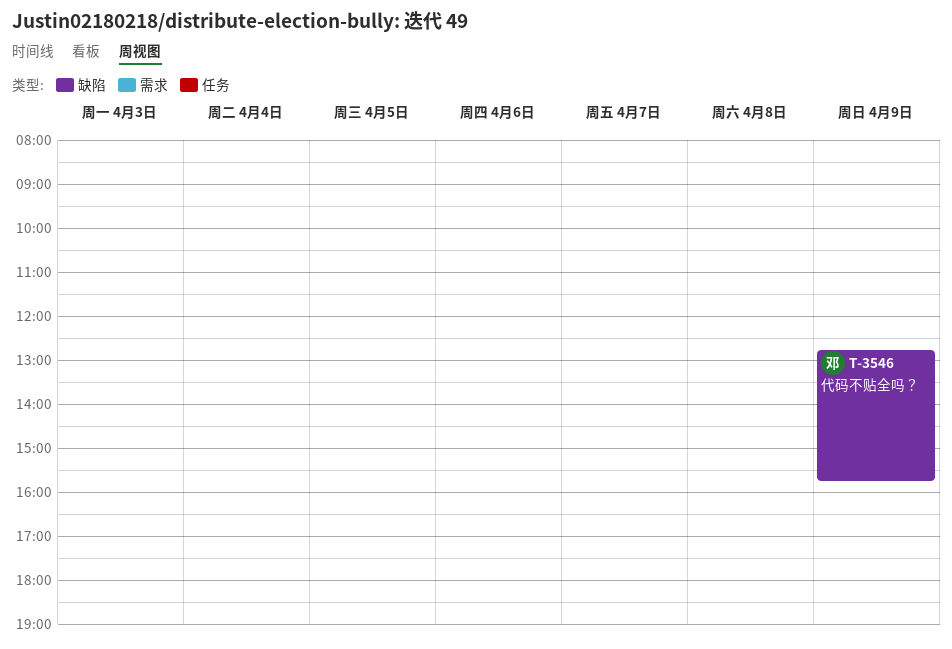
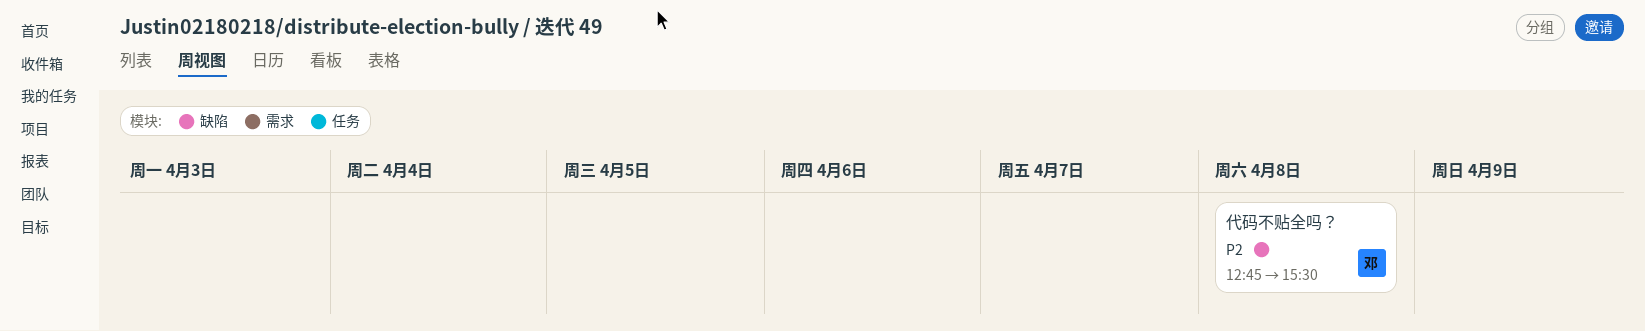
代码不贴全吗？, day: Apr 9 -> Apr 8
代码不贴全吗？, ends: 15:45 -> 15:30

